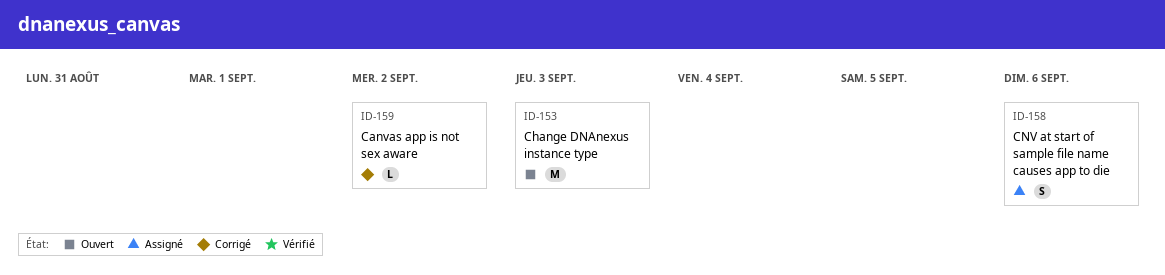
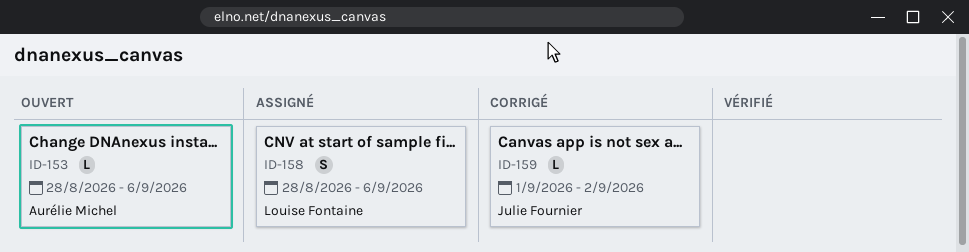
ID-153, estimate: M -> L
ID-153, due: Sep 3 -> Sep 6

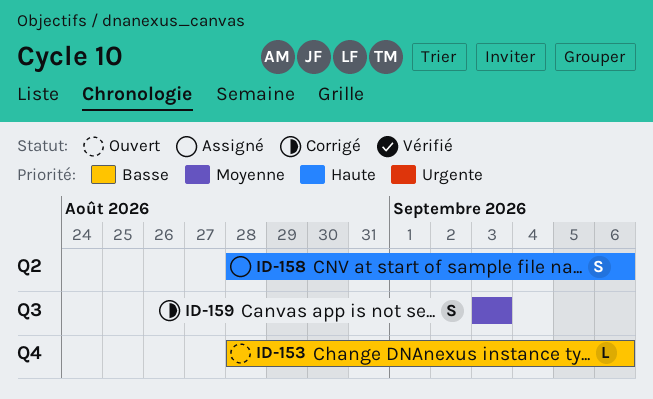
ID-159, estimate: L -> S
ID-159, start: Sep 1 -> Sep 3
ID-159, due: Sep 2 -> Sep 3

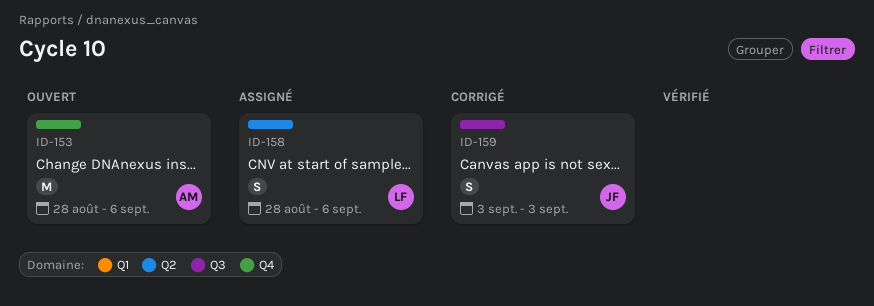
ID-153, estimate: L -> M

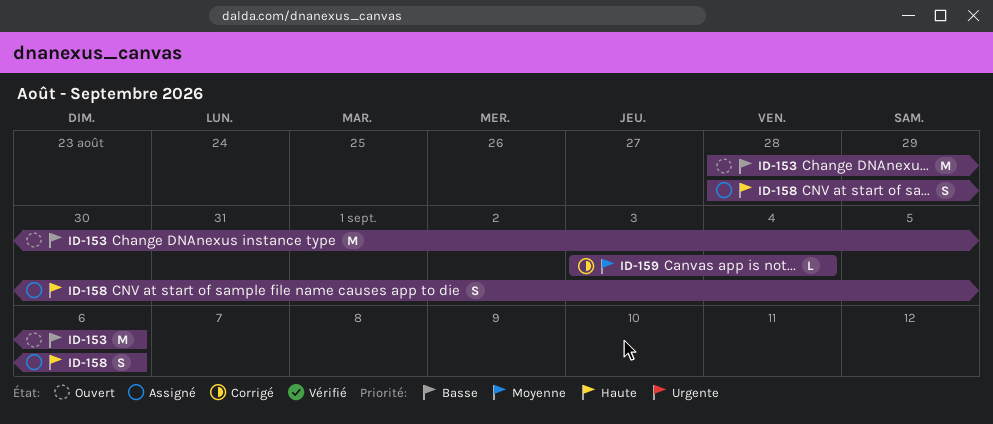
ID-159, estimate: S -> L
ID-159, due: Sep 3 -> Sep 4

